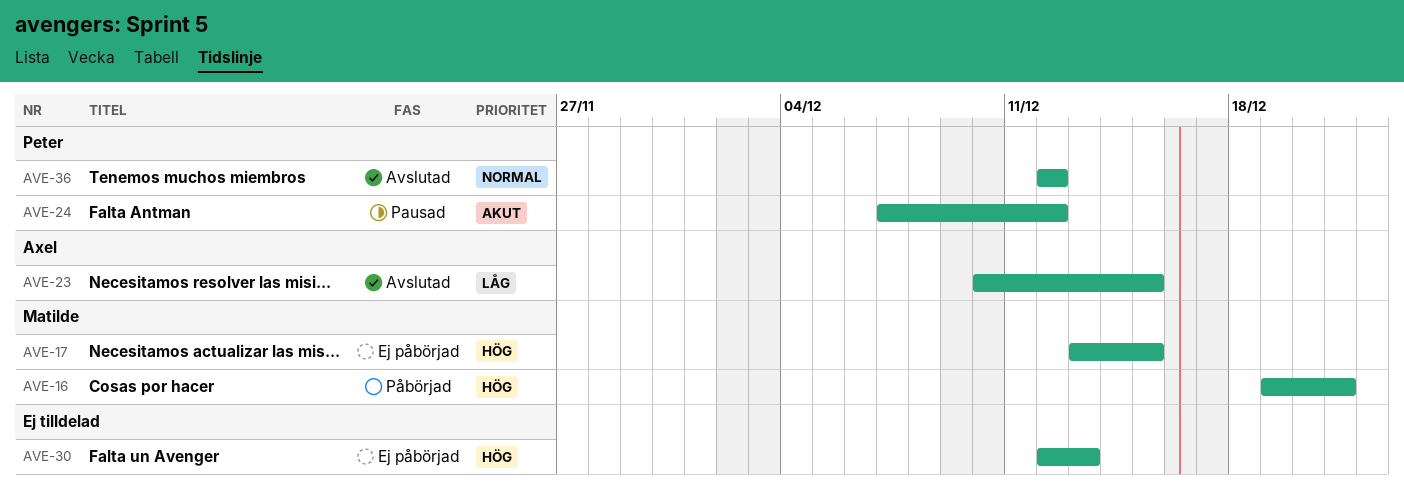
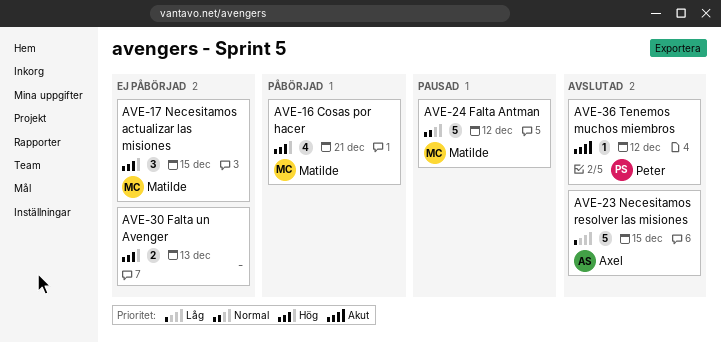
AVE-24, owner: Peter -> Matilde
AVE-24, priority: Akut -> Normal
AVE-36, priority: Normal -> Akut

